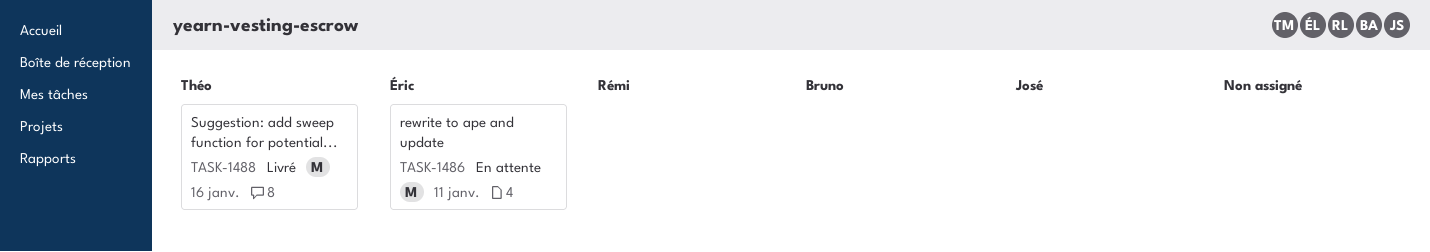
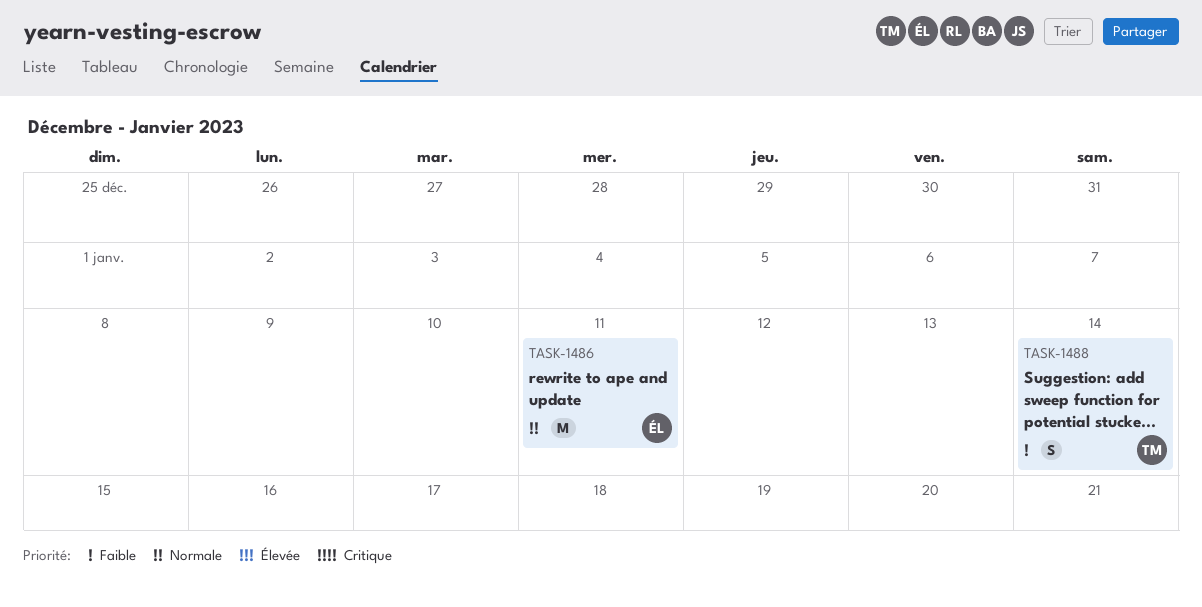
TASK-1488, estimate: M -> S
TASK-1488, due: Jan 16 -> Jan 14

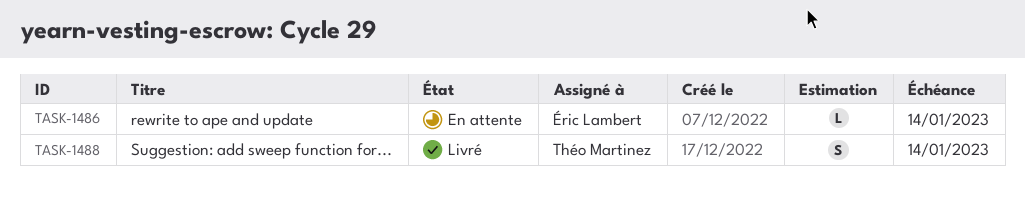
TASK-1486, estimate: M -> L
TASK-1486, due: Jan 11 -> Jan 14

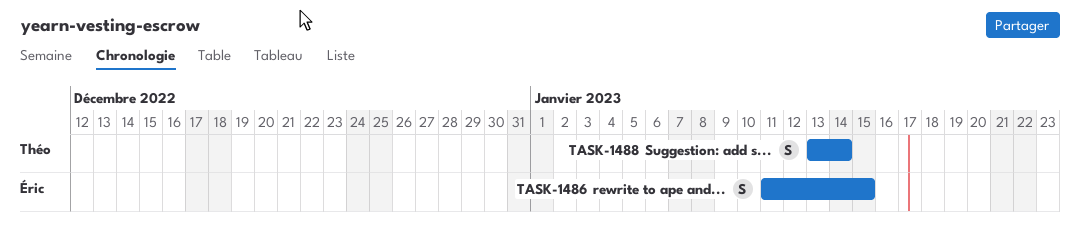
TASK-1486, estimate: L -> S
TASK-1486, due: Jan 14 -> Jan 15

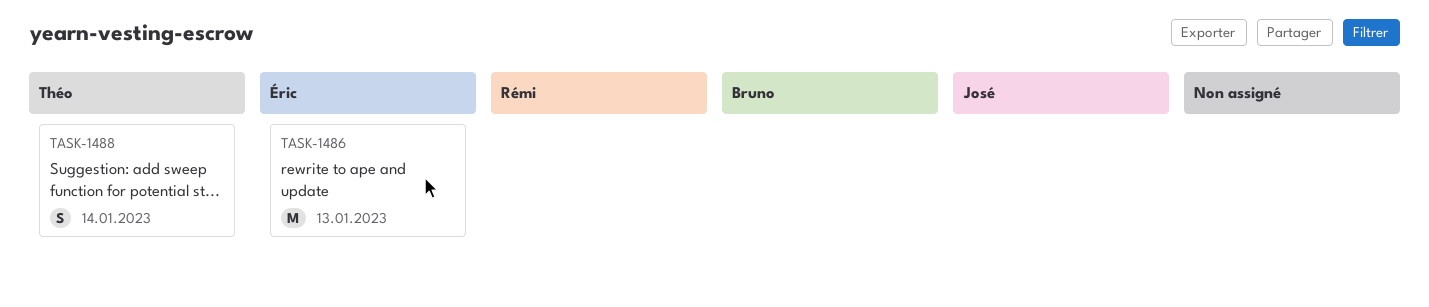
TASK-1486, estimate: S -> M
TASK-1486, due: Jan 15 -> Jan 13

